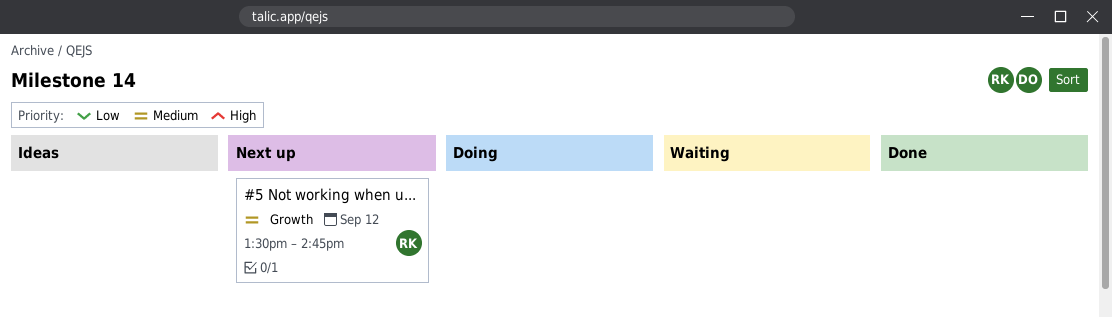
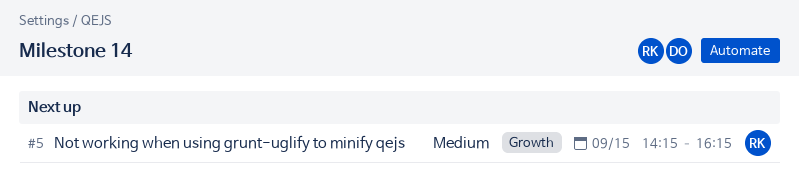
#5, day: Sep 12 -> Sep 15
#5, begins: 13:30 -> 14:15
#5, ends: 14:45 -> 16:15

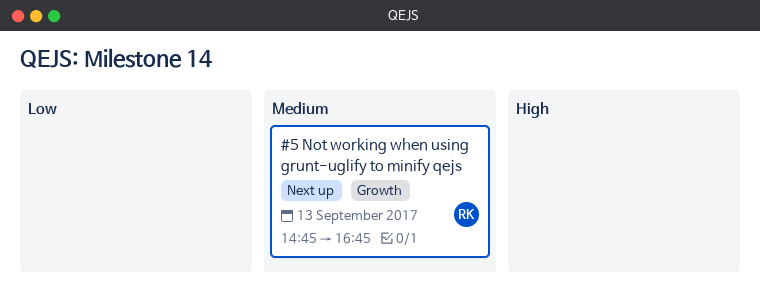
#5, day: Sep 15 -> Sep 13
#5, begins: 14:15 -> 14:45
#5, ends: 16:15 -> 16:45

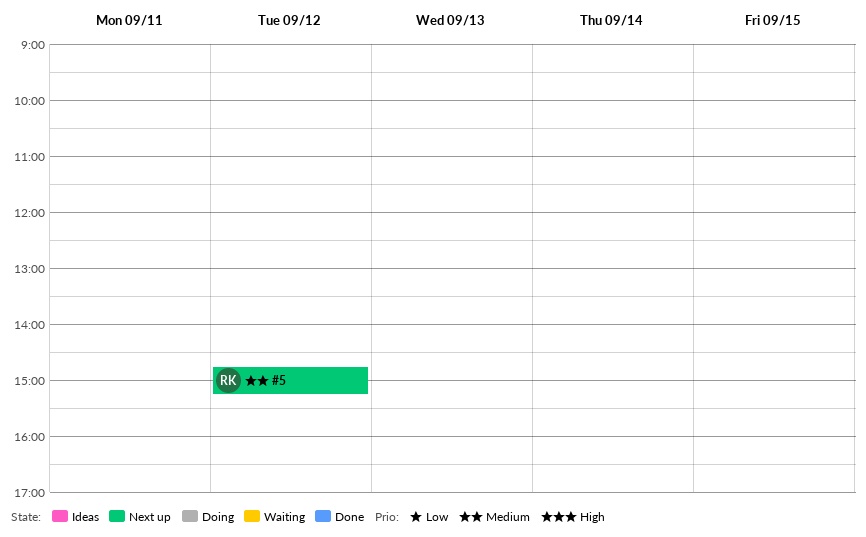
#5, day: Sep 13 -> Sep 12
#5, ends: 16:45 -> 15:15

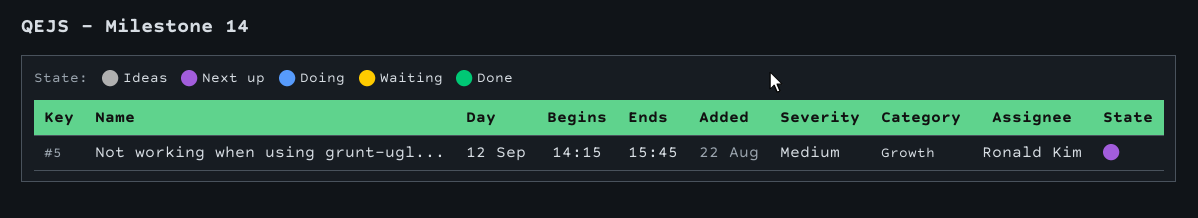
#5, begins: 14:45 -> 14:15
#5, ends: 15:15 -> 15:45

